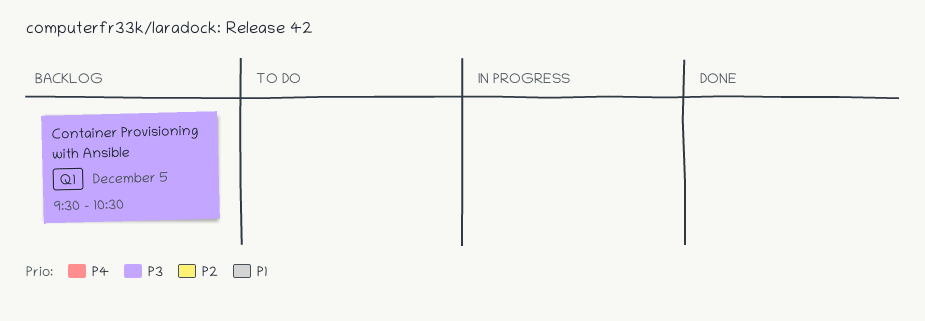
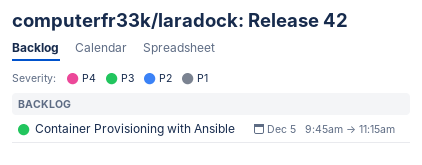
Container Provisioning with Ansible, begins: 09:30 -> 09:45
Container Provisioning with Ansible, ends: 10:30 -> 11:15

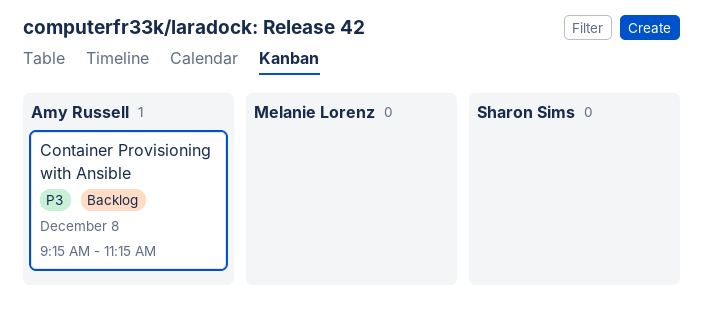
Container Provisioning with Ansible, day: Dec 5 -> Dec 8
Container Provisioning with Ansible, begins: 09:45 -> 09:15

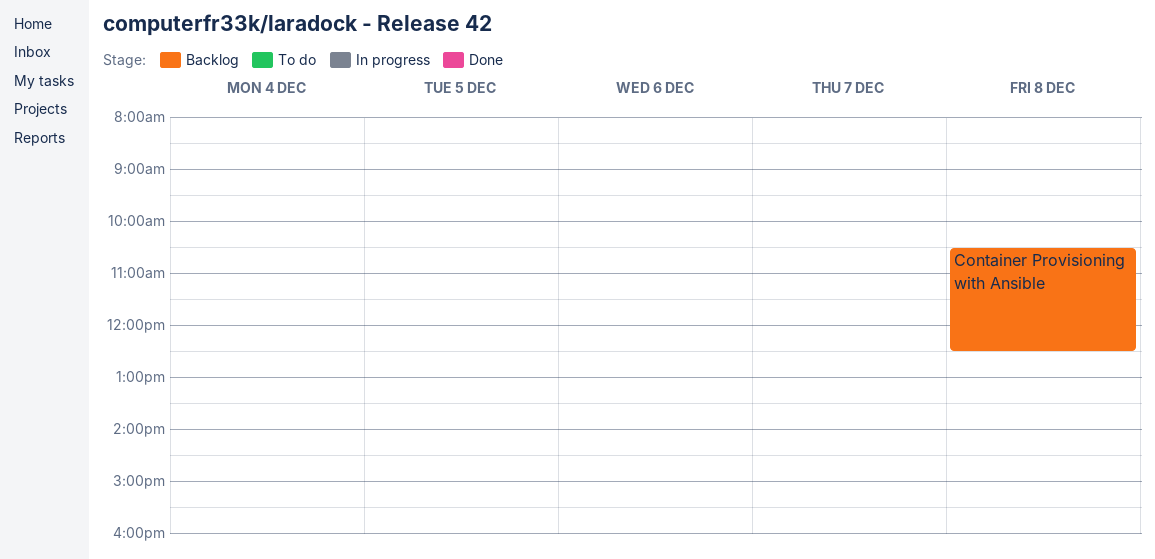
Container Provisioning with Ansible, begins: 09:15 -> 10:30
Container Provisioning with Ansible, ends: 11:15 -> 12:30

